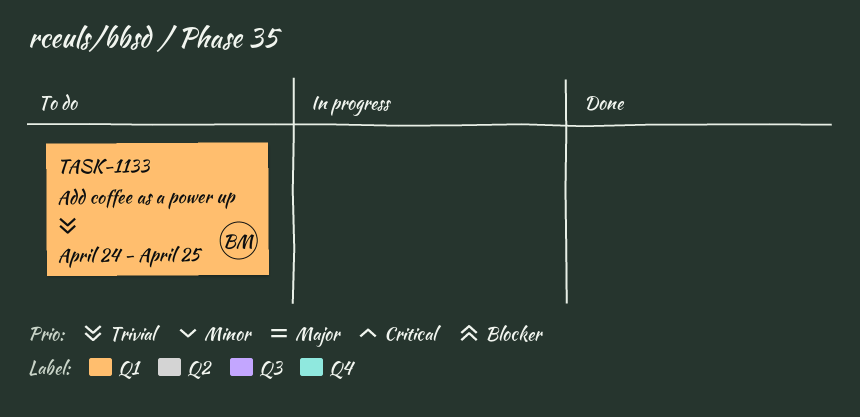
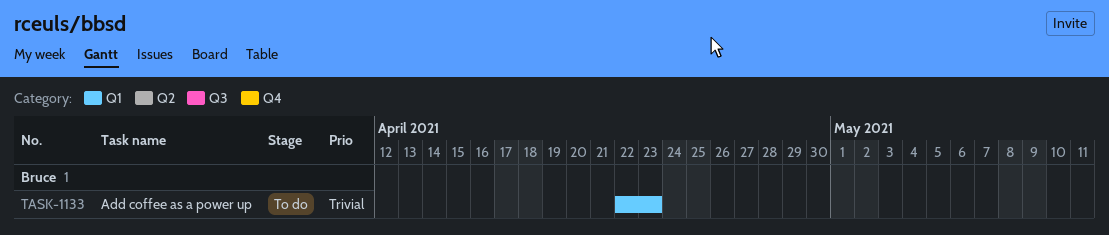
TASK-1133, start: Apr 24 -> Apr 22
TASK-1133, due: Apr 25 -> Apr 23

